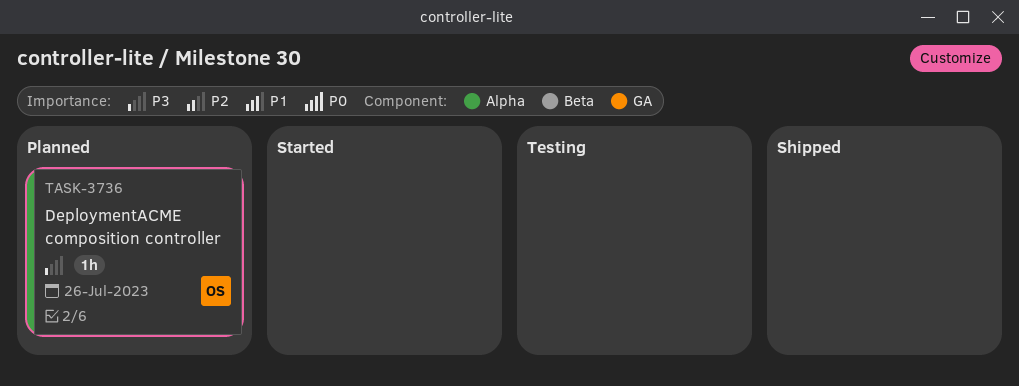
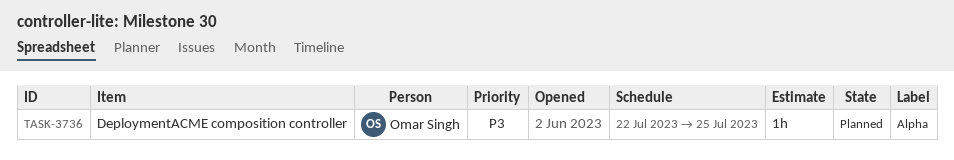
TASK-3736, due: Jul 26 -> Jul 25

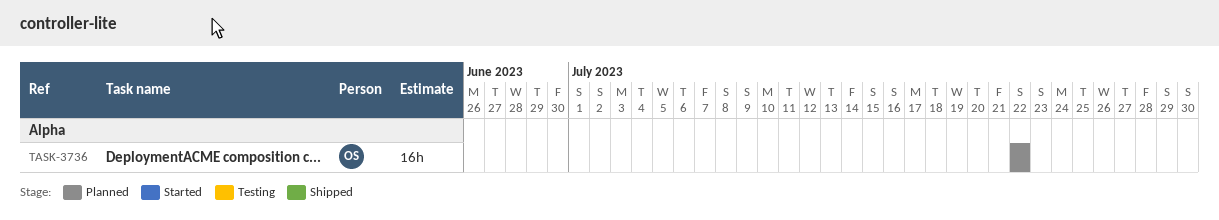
TASK-3736, estimate: 1h -> 16h
TASK-3736, due: Jul 25 -> Jul 22

